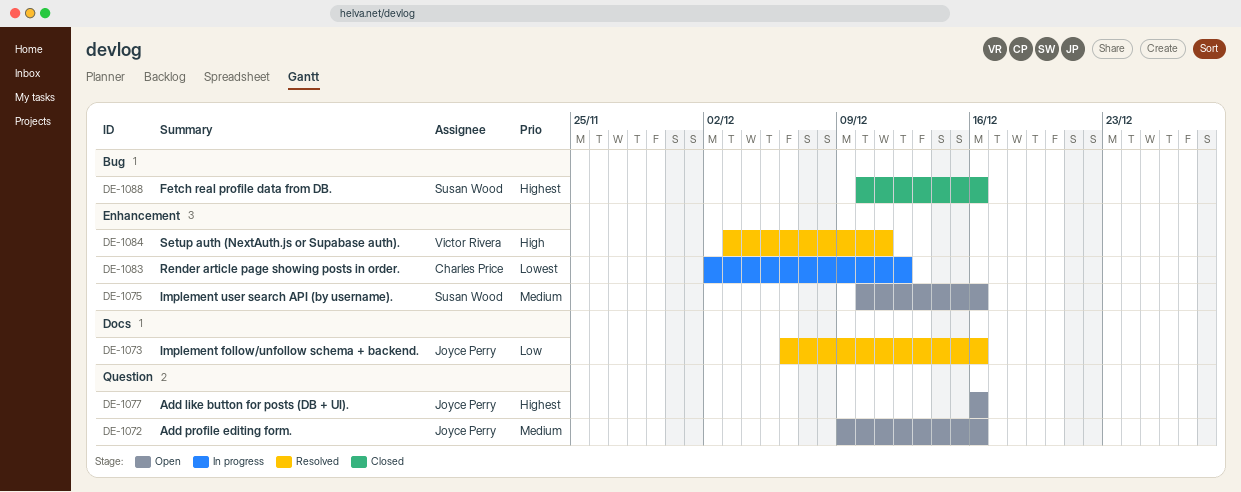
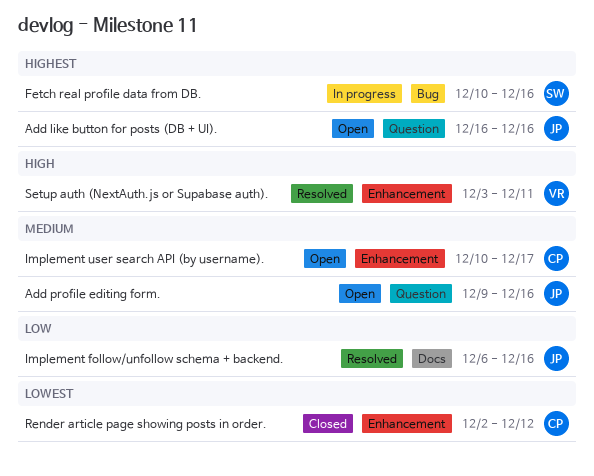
Fetch real profile data from DB., status: Closed -> In progress
Implement user search API (by username)., owner: Susan Wood -> Charles Price
Implement user search API (by username)., due: Dec 16 -> Dec 17
Render article page showing posts in order., status: In progress -> Closed

